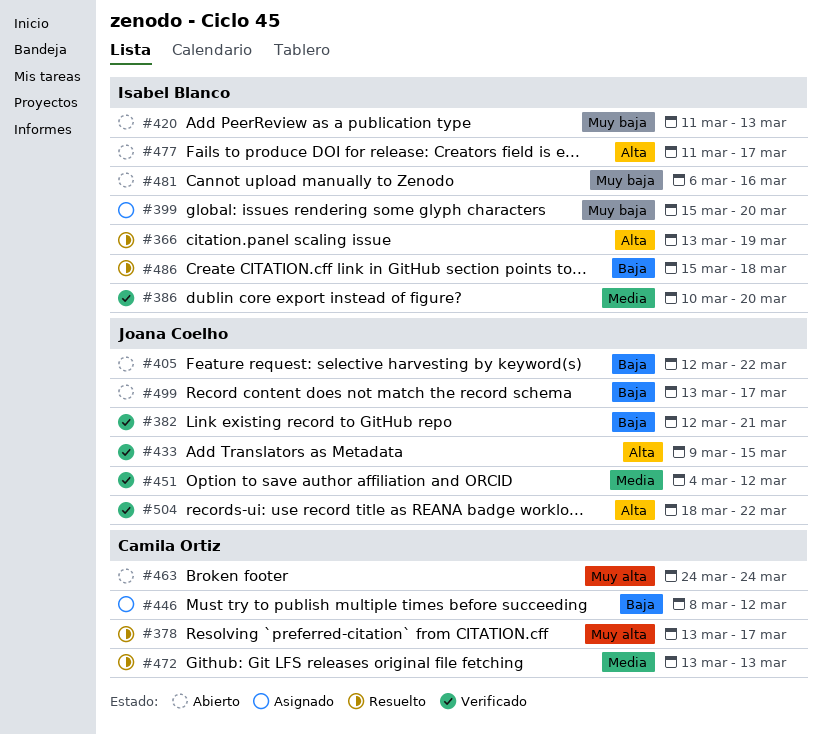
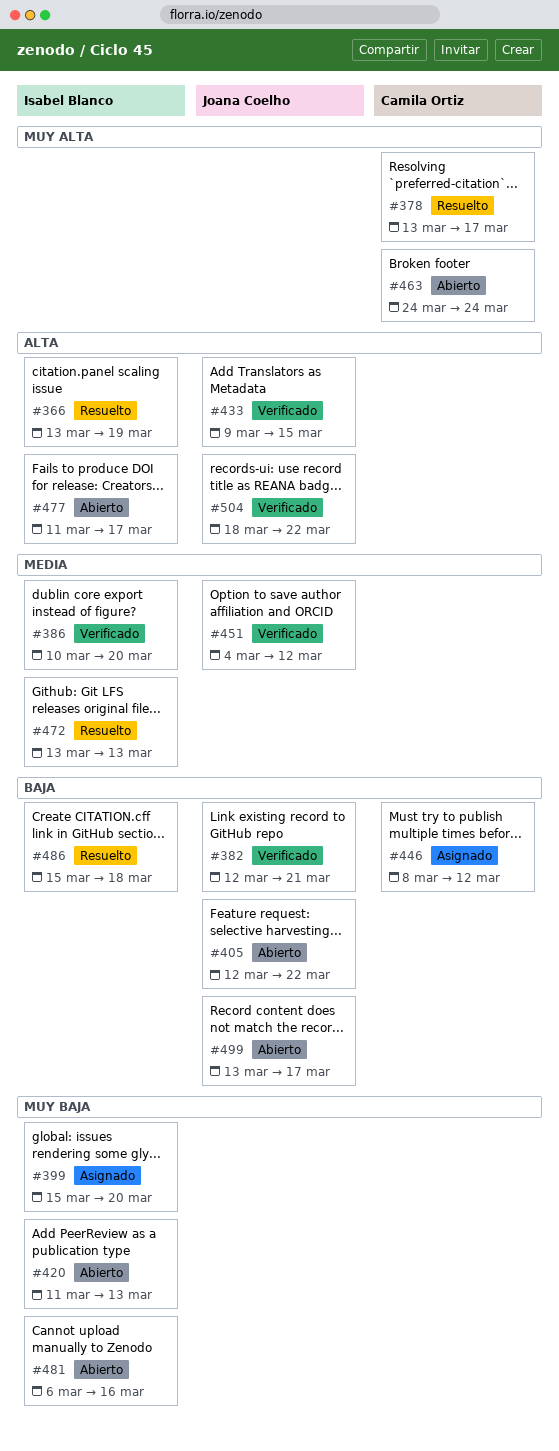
#472, owner: Camila Ortiz -> Isabel Blanco

